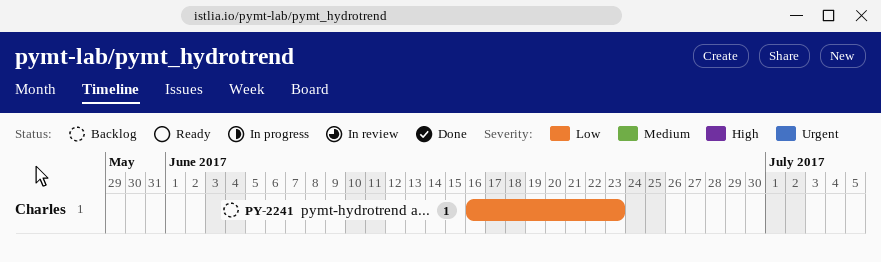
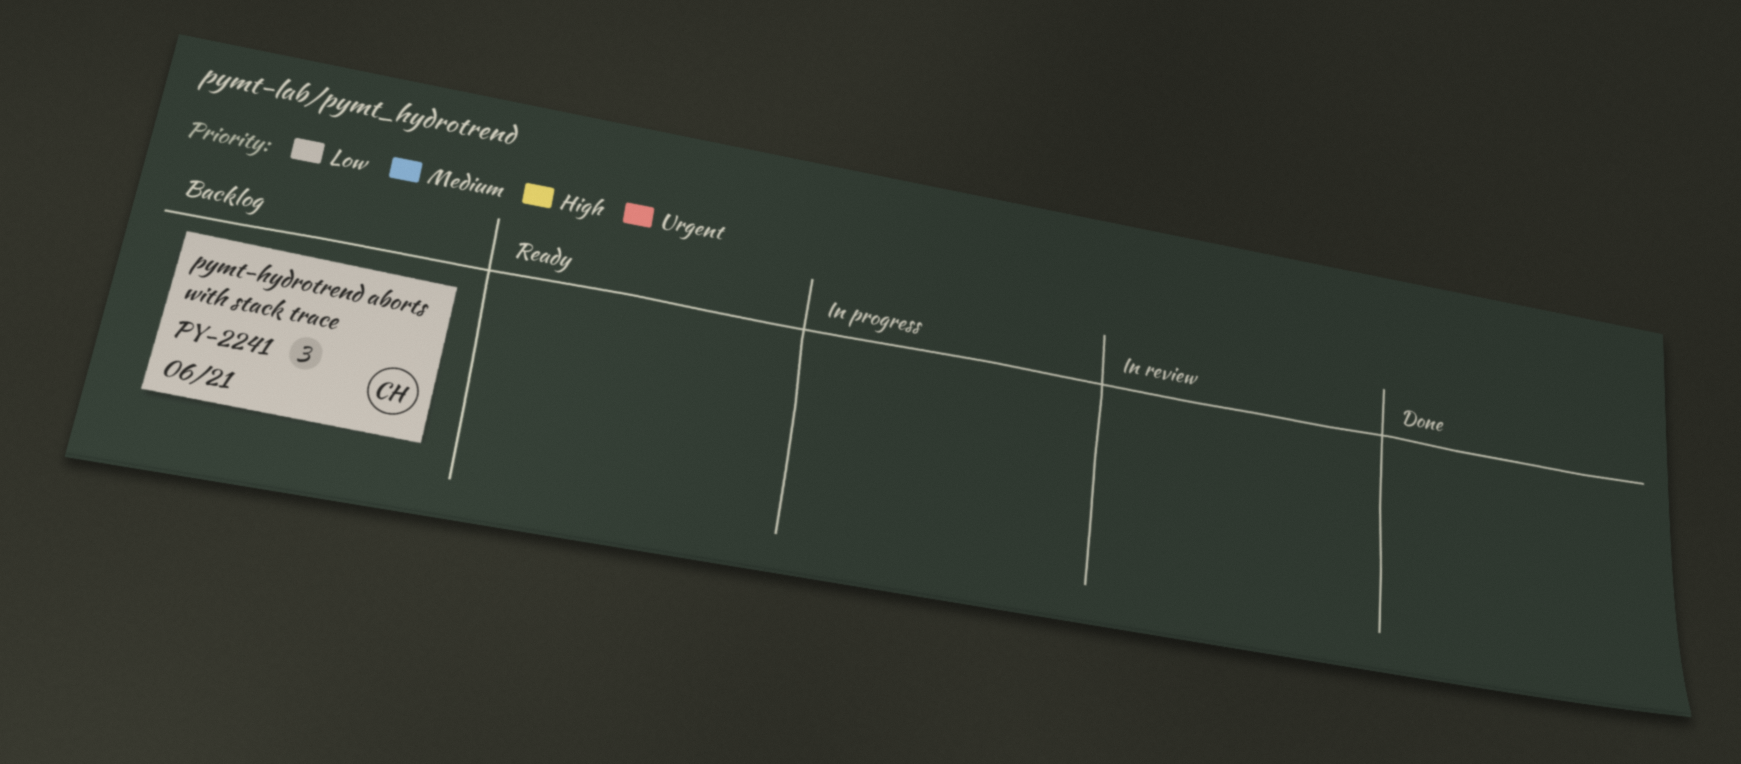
PY-2241, estimate: 1 -> 3
PY-2241, due: Jun 23 -> Jun 21

